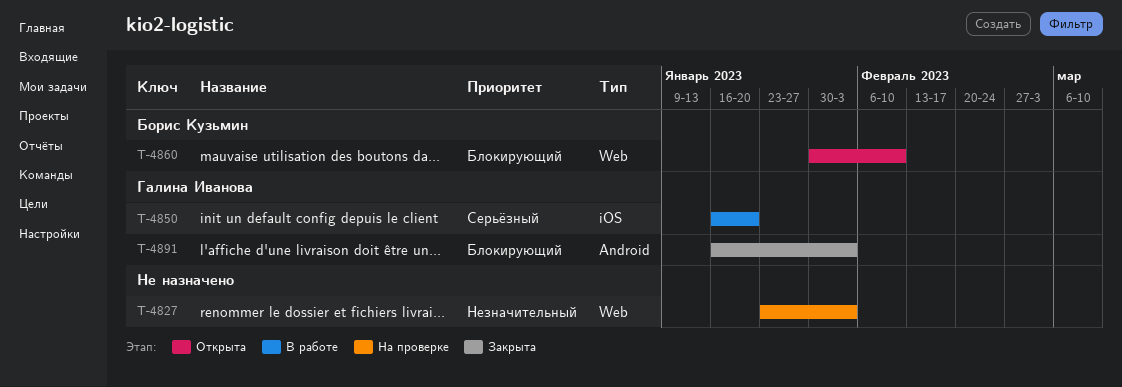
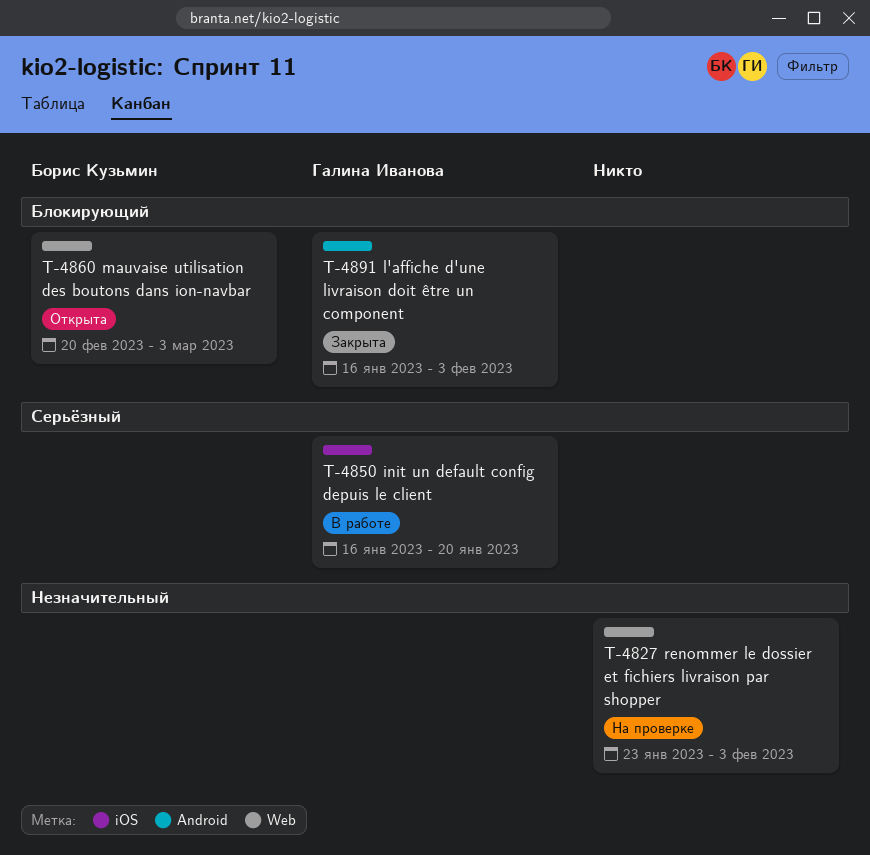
T-4860, start: Jan 30 -> Feb 20
T-4860, due: Feb 10 -> Mar 3

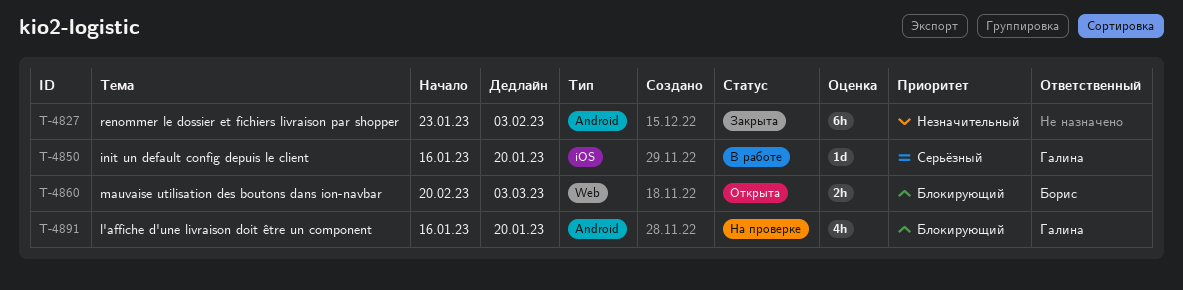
T-4827, status: На проверке -> Закрыта
T-4827, label: Web -> Android
T-4891, status: Закрыта -> На проверке
T-4891, due: Feb 3 -> Jan 20

